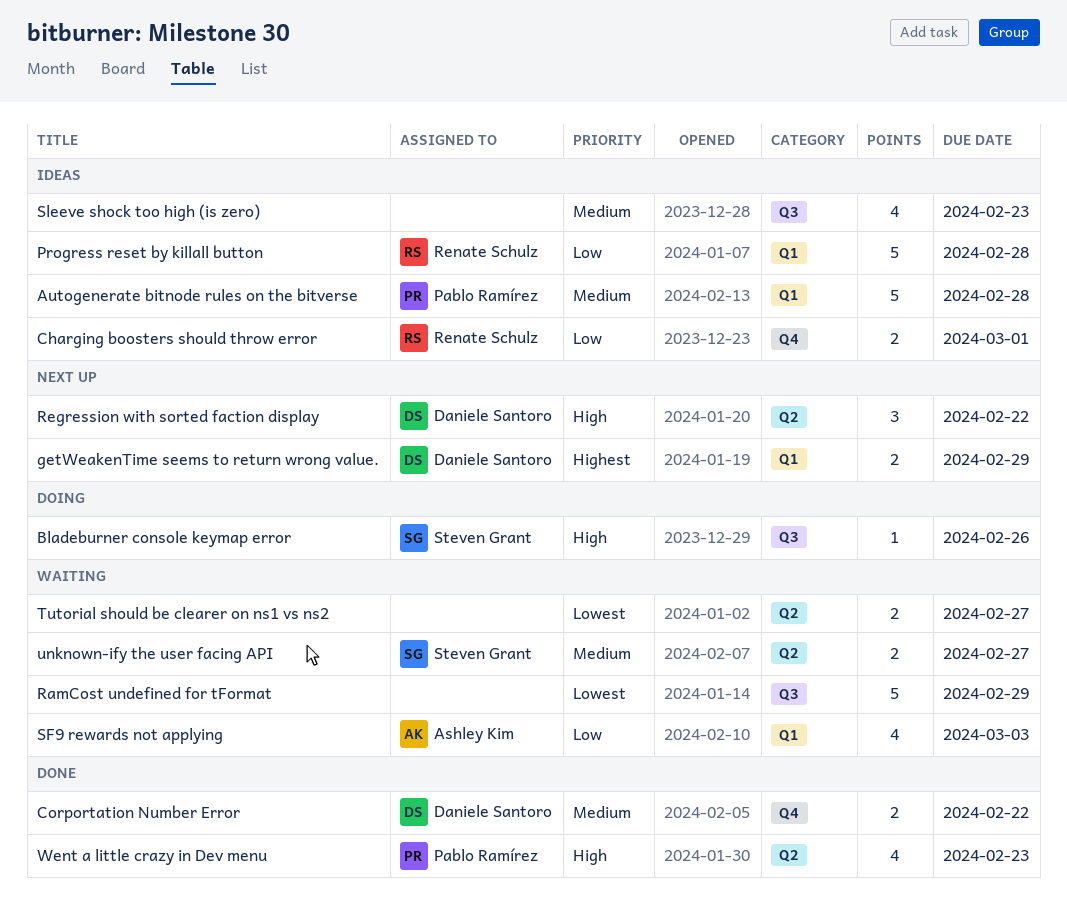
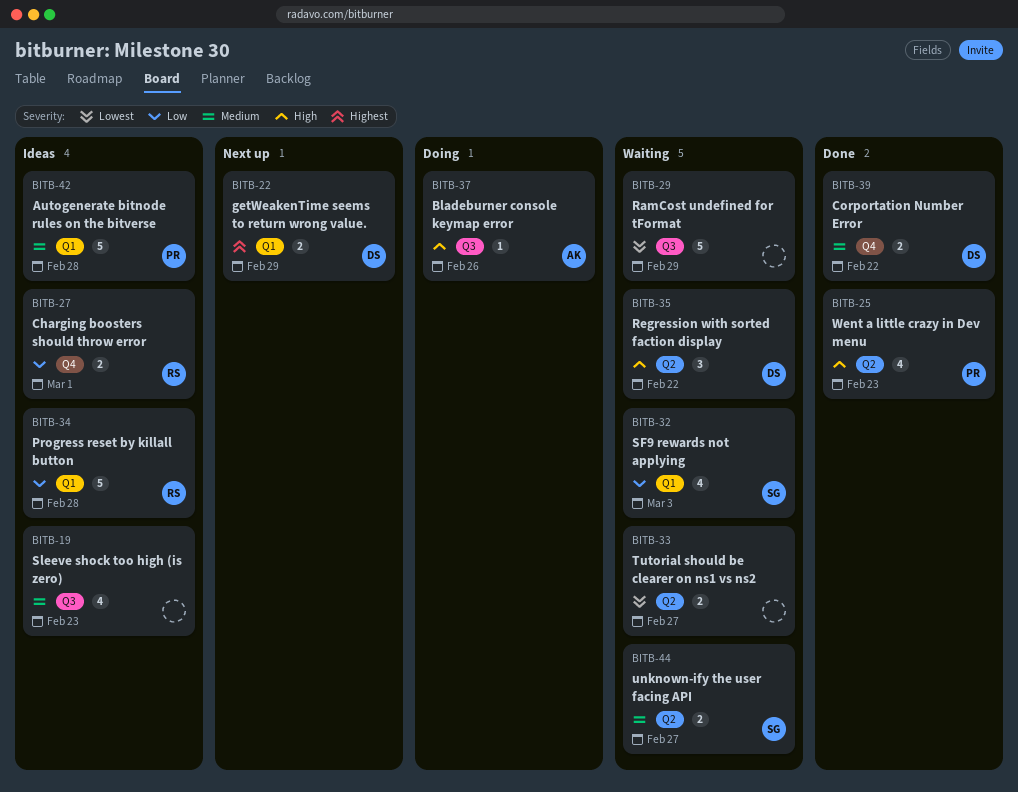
Bladeburner console keymap error, owner: Steven Grant -> Ashley Kim
Regression with sorted faction display, status: Next up -> Waiting
SF9 rewards not applying, owner: Ashley Kim -> Steven Grant

